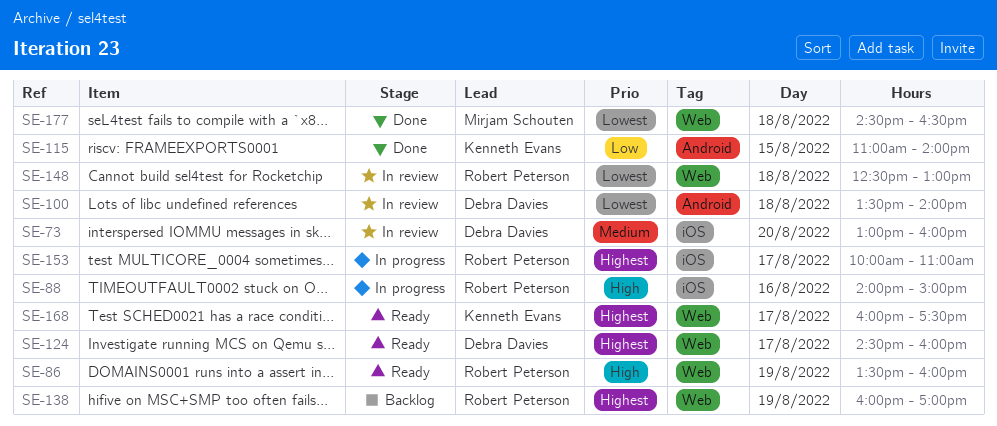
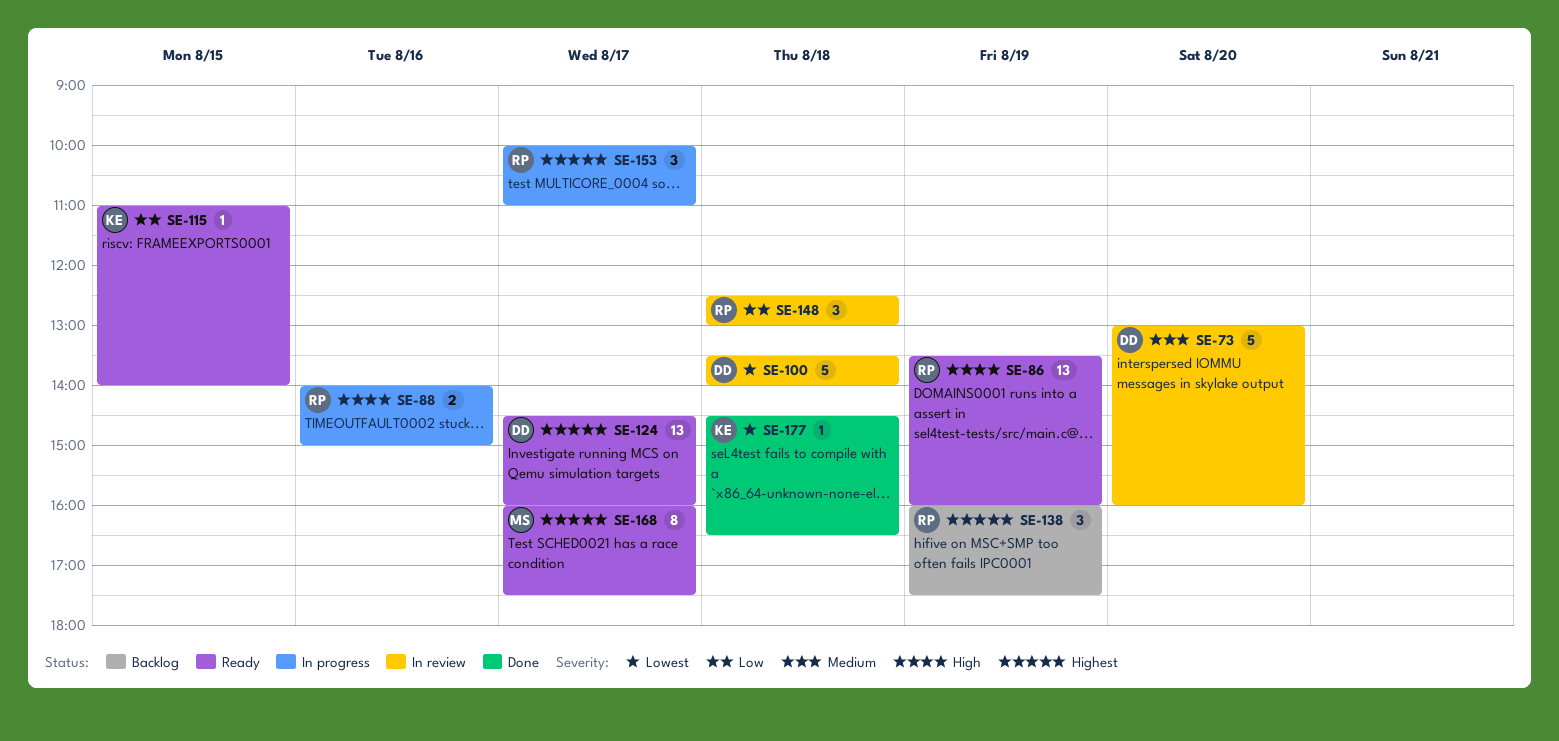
SE-115, status: Done -> Ready
SE-138, ends: 17:00 -> 17:30
SE-148, priority: Lowest -> Low
SE-168, owner: Kenneth Evans -> Mirjam Schouten
SE-177, owner: Mirjam Schouten -> Kenneth Evans

